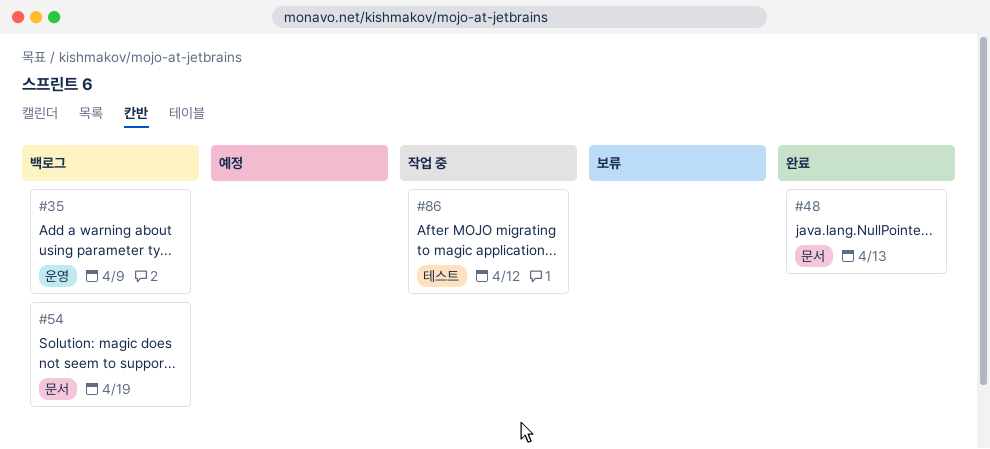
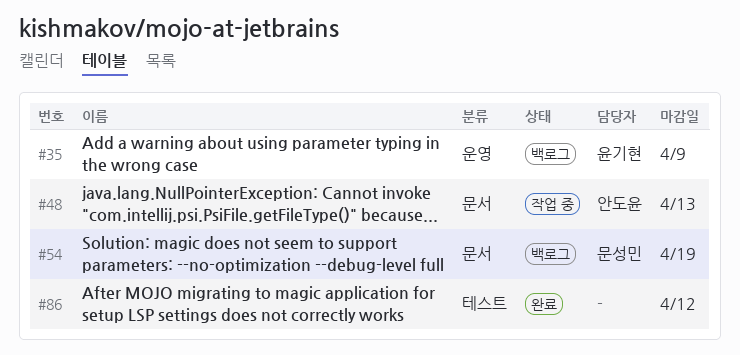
#48, status: 완료 -> 작업 중
#86, status: 작업 중 -> 완료

